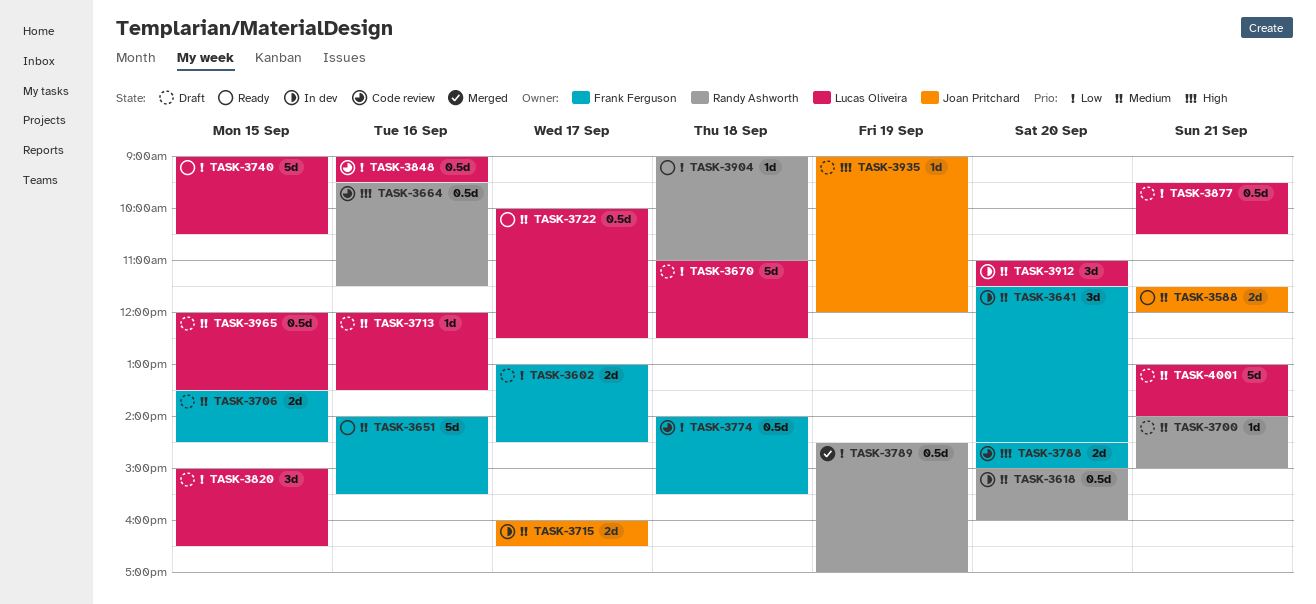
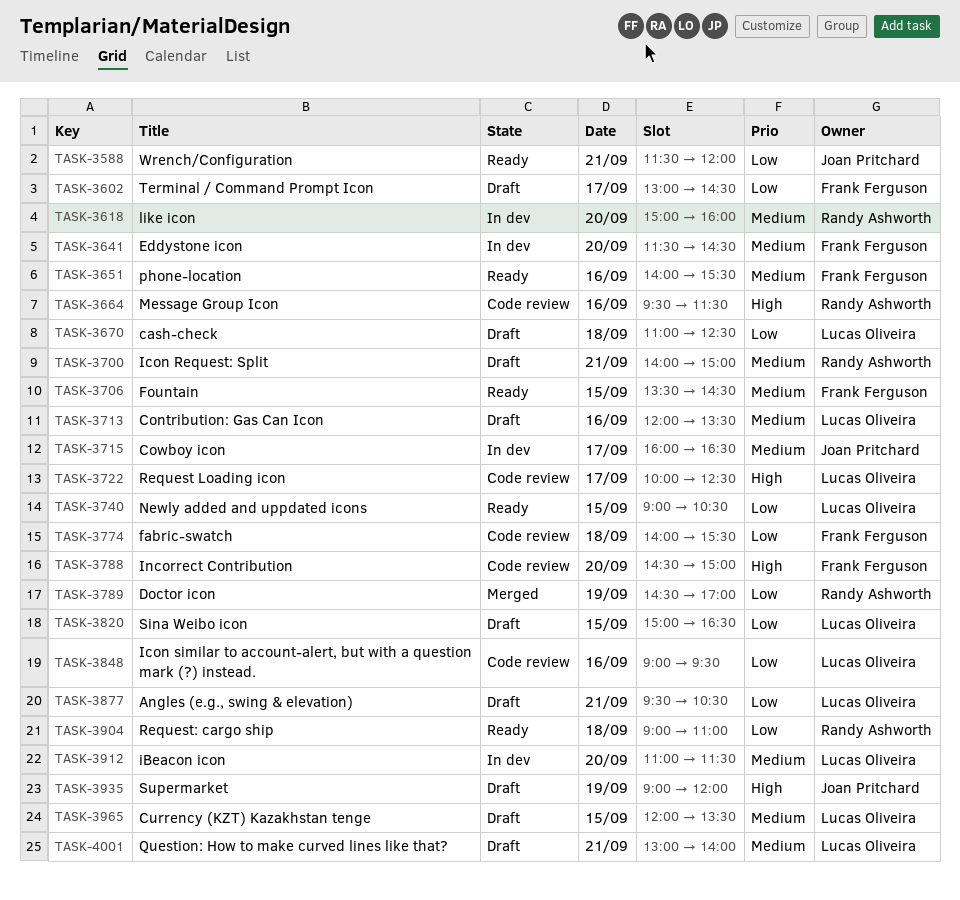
TASK-3588, priority: Medium -> Low
TASK-3706, status: Draft -> Ready
TASK-3722, status: Ready -> Code review
TASK-3722, priority: Medium -> High

